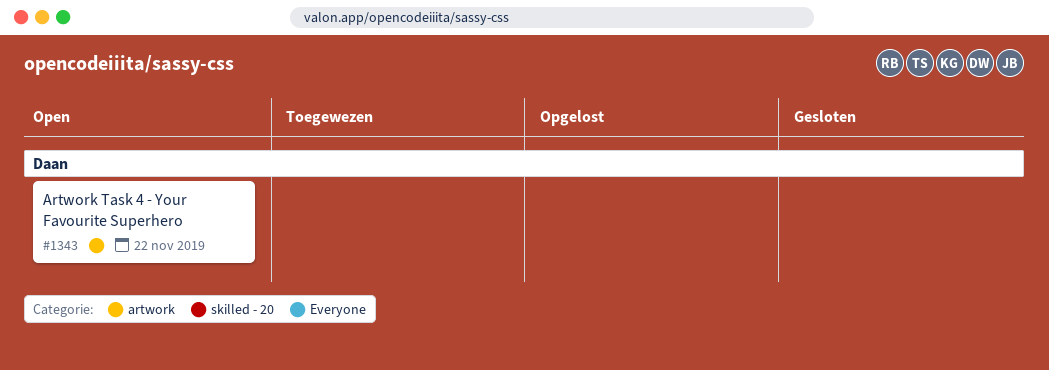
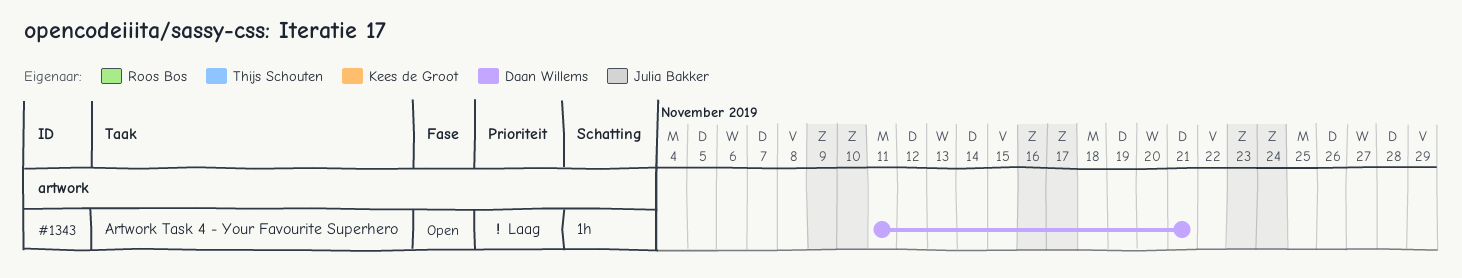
#1343, due: Nov 22 -> Nov 21

